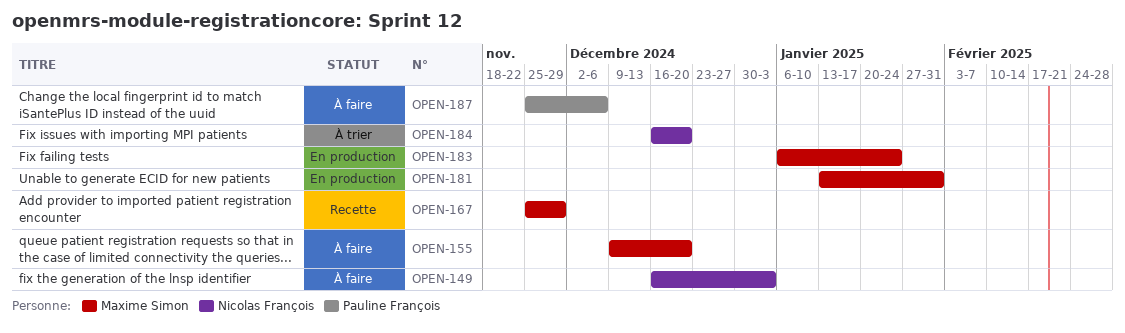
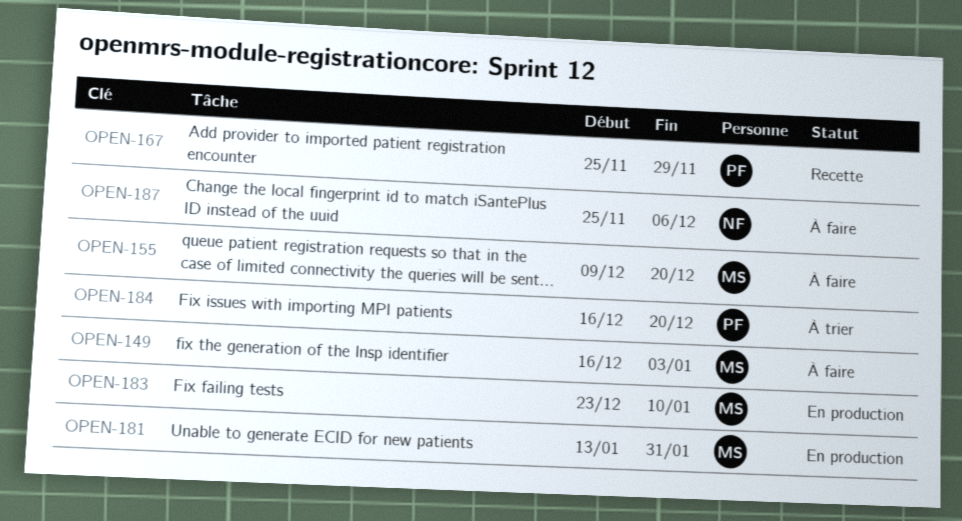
OPEN-149, owner: Nicolas François -> Maxime Simon
OPEN-167, owner: Maxime Simon -> Pauline François
OPEN-183, start: Jan 6 -> Dec 23
OPEN-183, due: Jan 24 -> Jan 10
OPEN-184, owner: Nicolas François -> Pauline François
OPEN-187, owner: Pauline François -> Nicolas François

